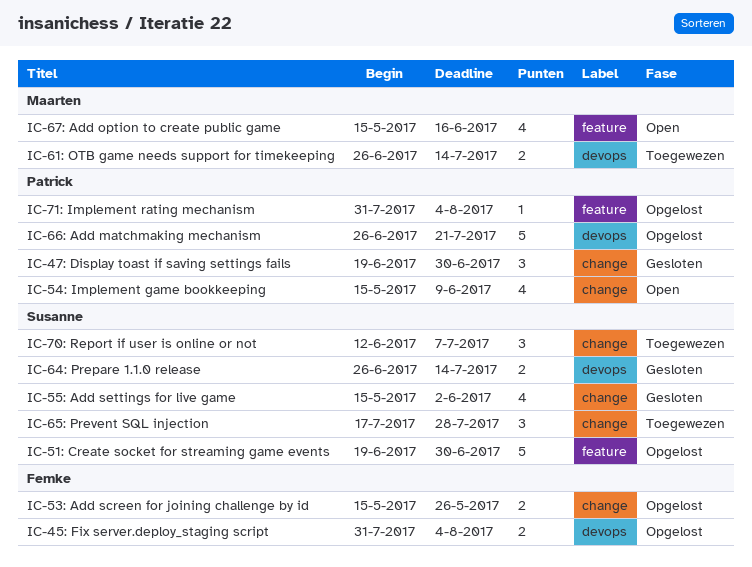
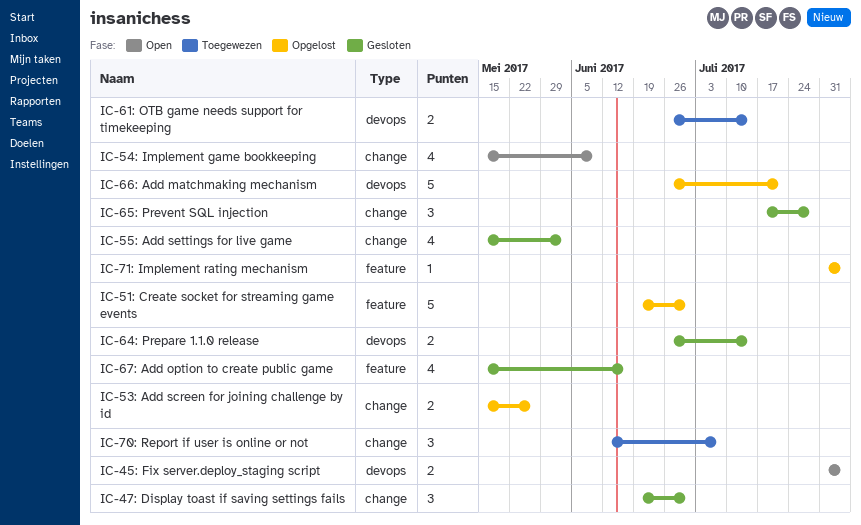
IC-45: Fix server.deploy_staging script, status: Opgelost -> Open
IC-65: Prevent SQL injection, status: Toegewezen -> Gesloten
IC-67: Add option to create public game, status: Open -> Gesloten

